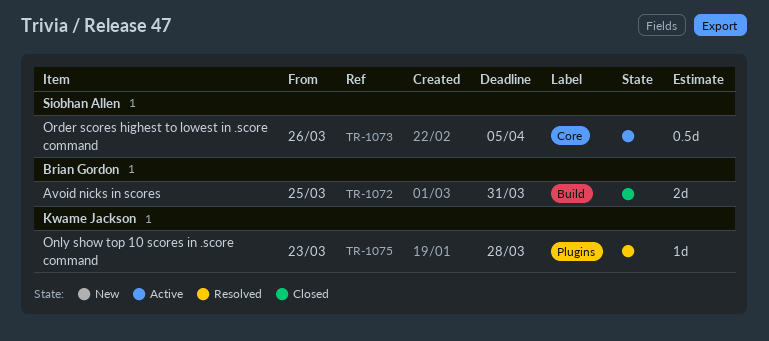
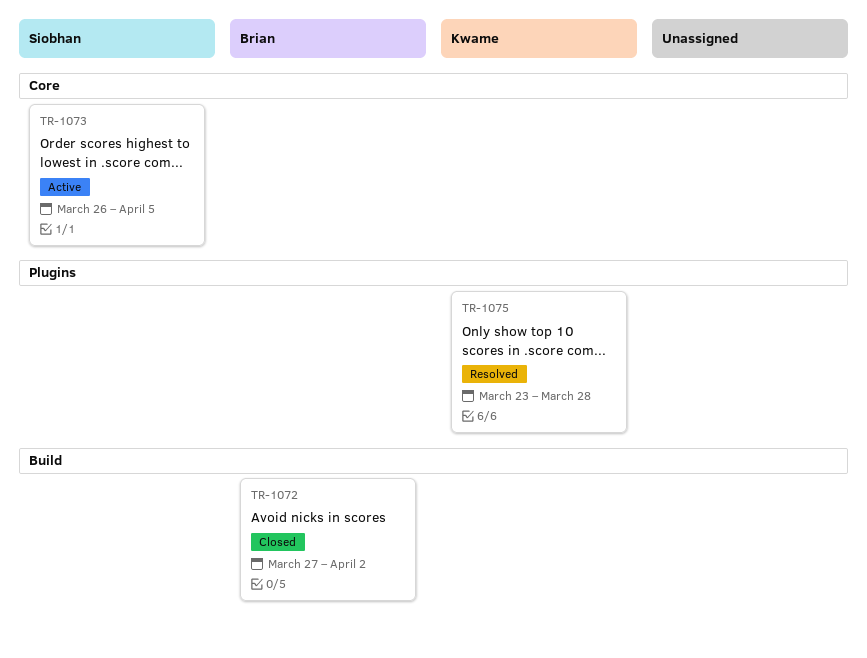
TR-1072, start: Mar 25 -> Mar 27
TR-1072, due: Mar 31 -> Apr 2

